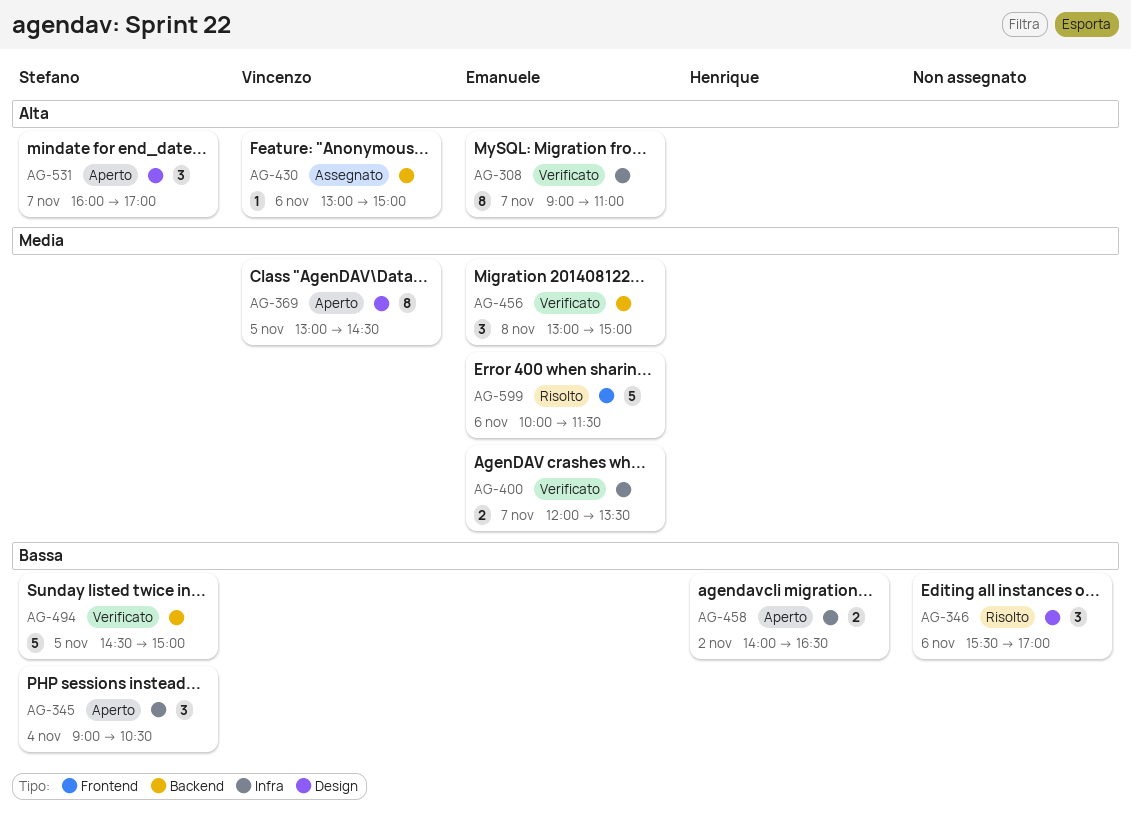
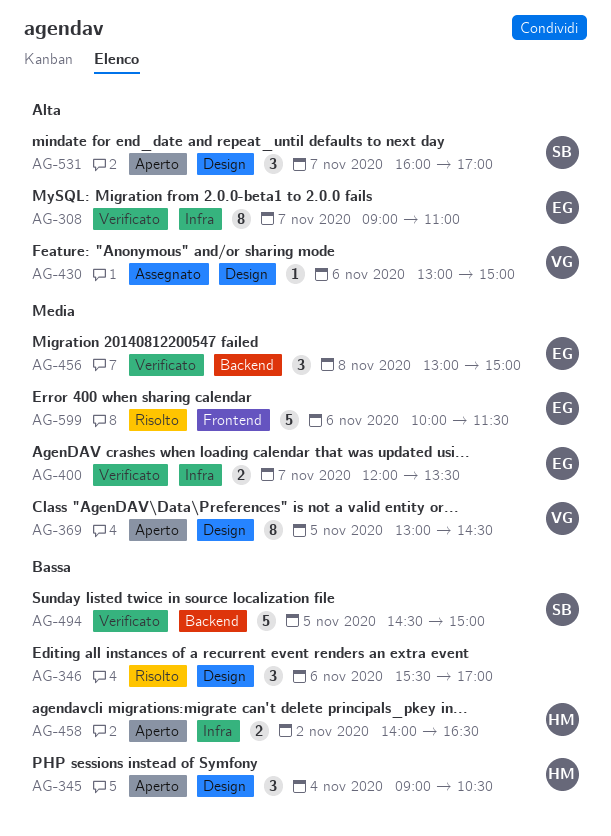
AG-345, owner: Stefano -> Henrique
AG-345, label: Infra -> Design
AG-430, label: Backend -> Design

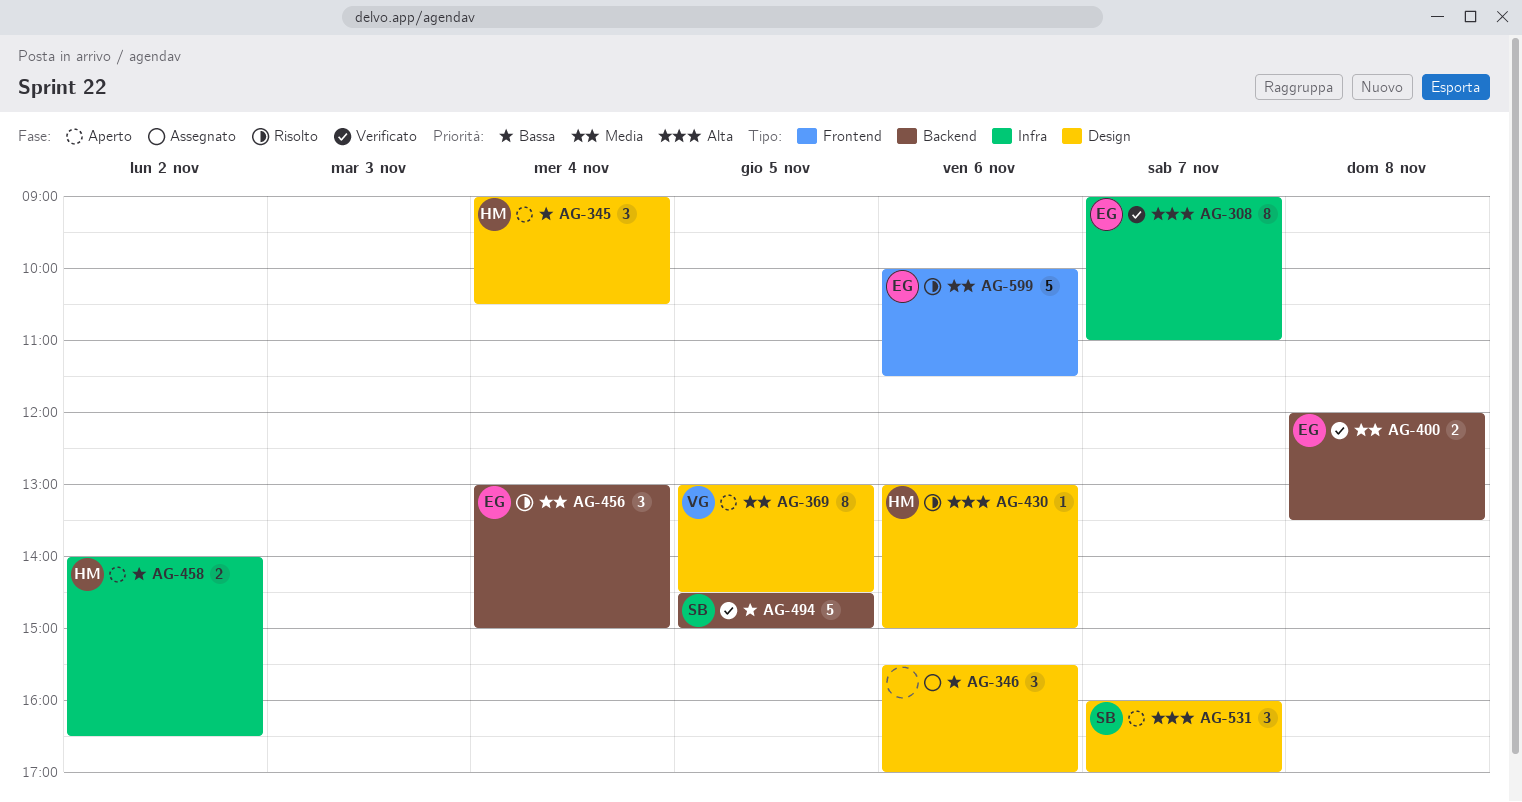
AG-346, status: Risolto -> Assegnato
AG-400, label: Infra -> Backend
AG-400, day: Nov 7 -> Nov 8
AG-430, status: Assegnato -> Risolto
AG-430, owner: VG -> HM
AG-456, status: Verificato -> Risolto
AG-456, day: Nov 8 -> Nov 4

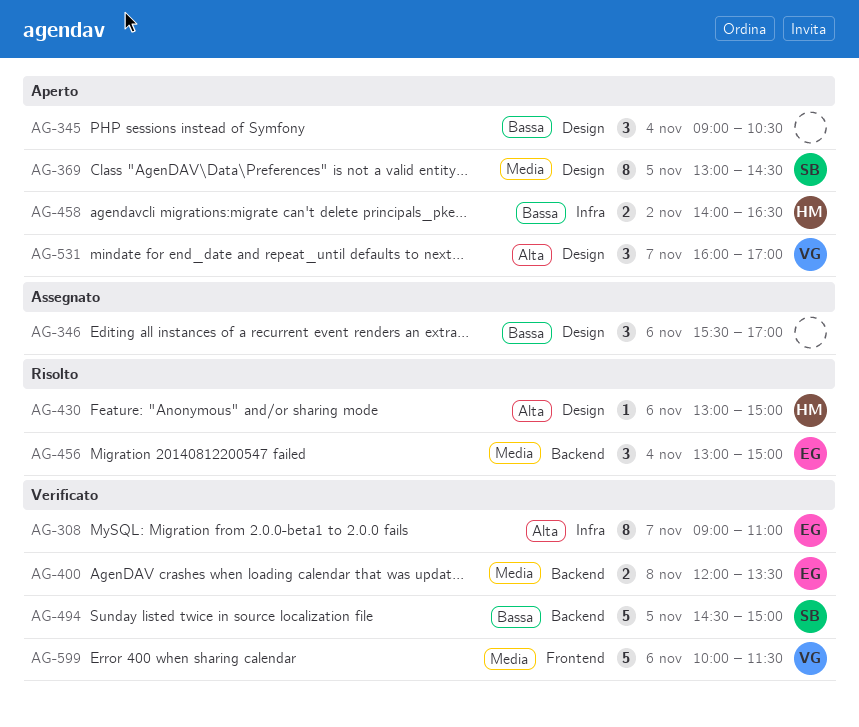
AG-345, owner: HM -> none
AG-369, owner: VG -> SB
AG-531, owner: SB -> VG
AG-599, status: Risolto -> Verificato
AG-599, owner: EG -> VG

